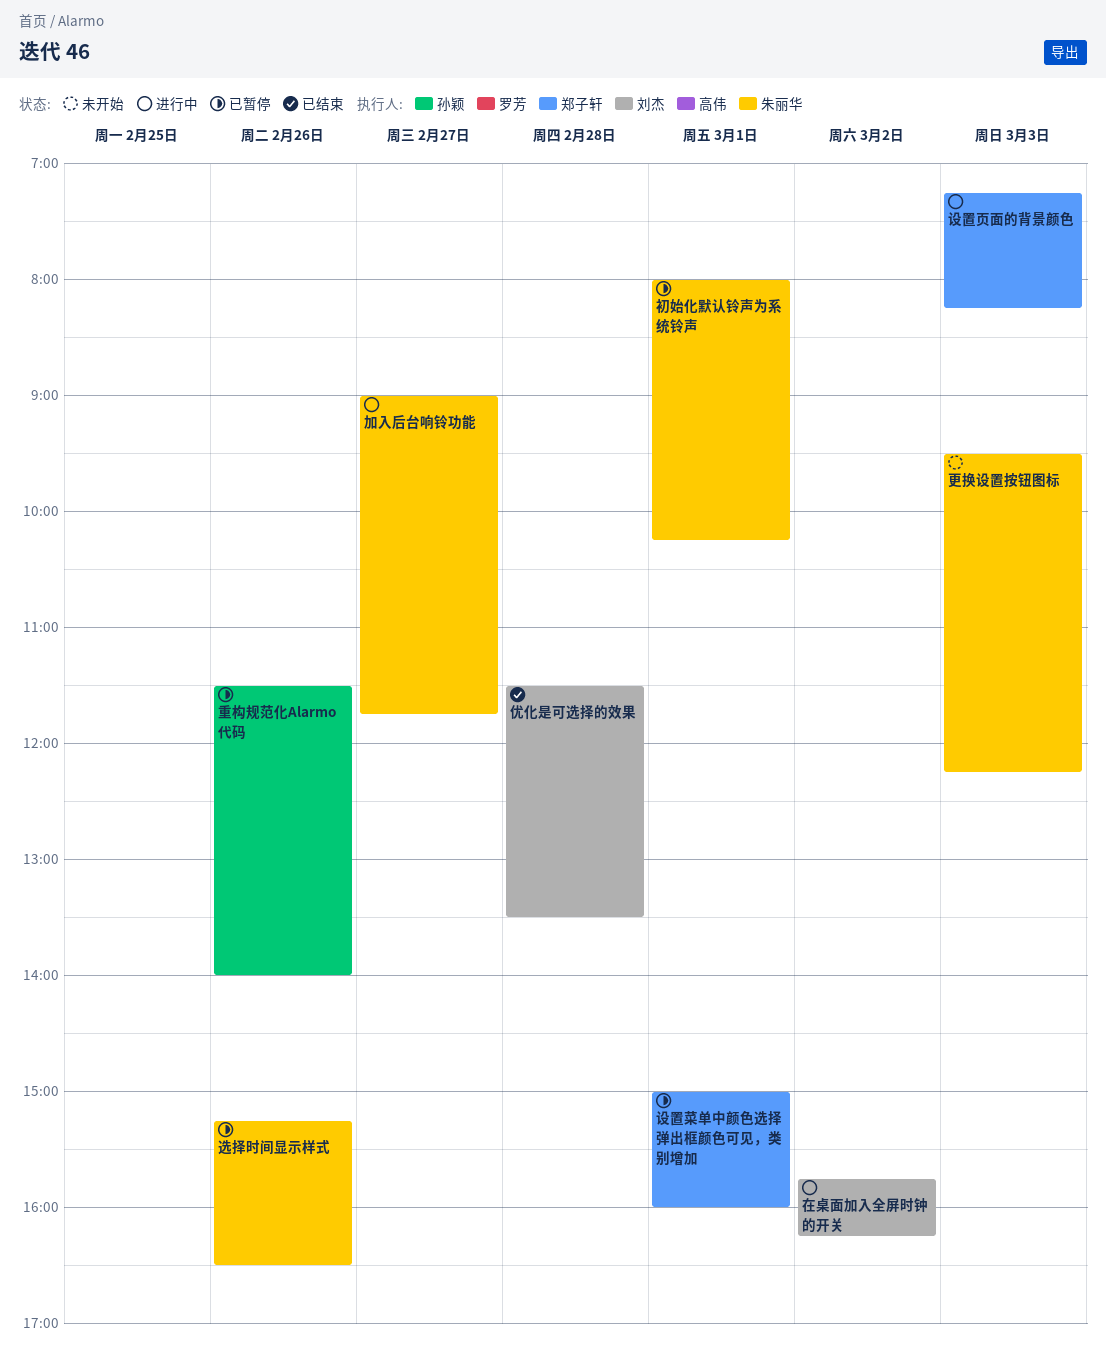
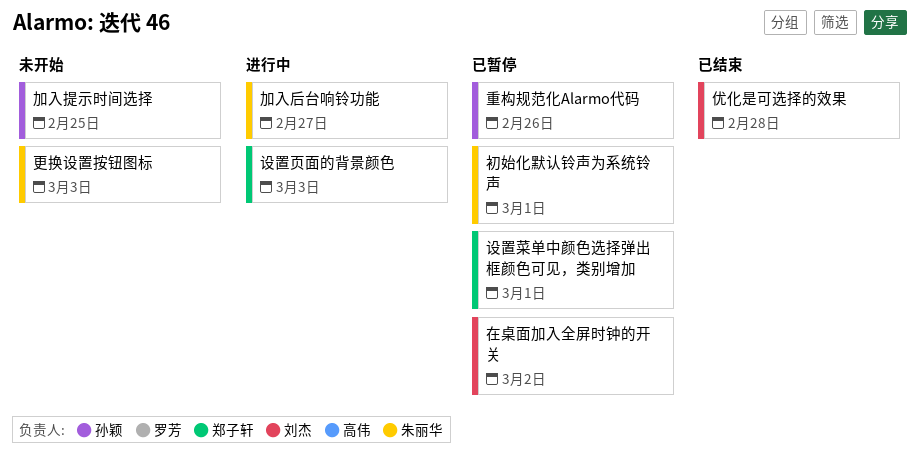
加入提示时间选择: none -> present
在桌面加入全屏时钟的开关, status: 进行中 -> 已暂停
选择时间显示样式: present -> none

